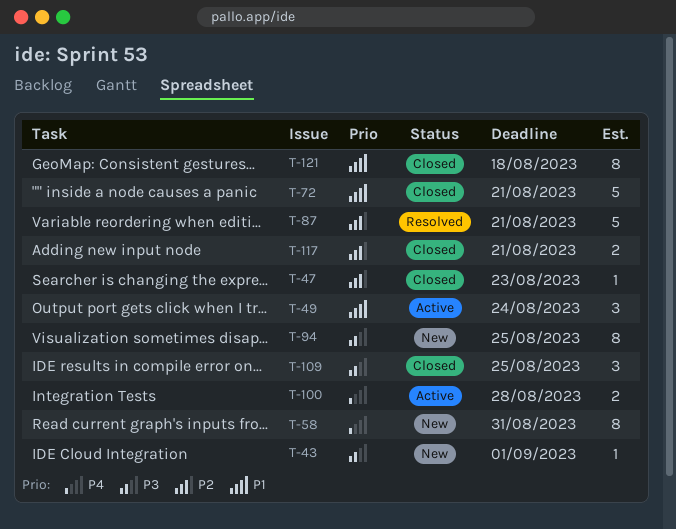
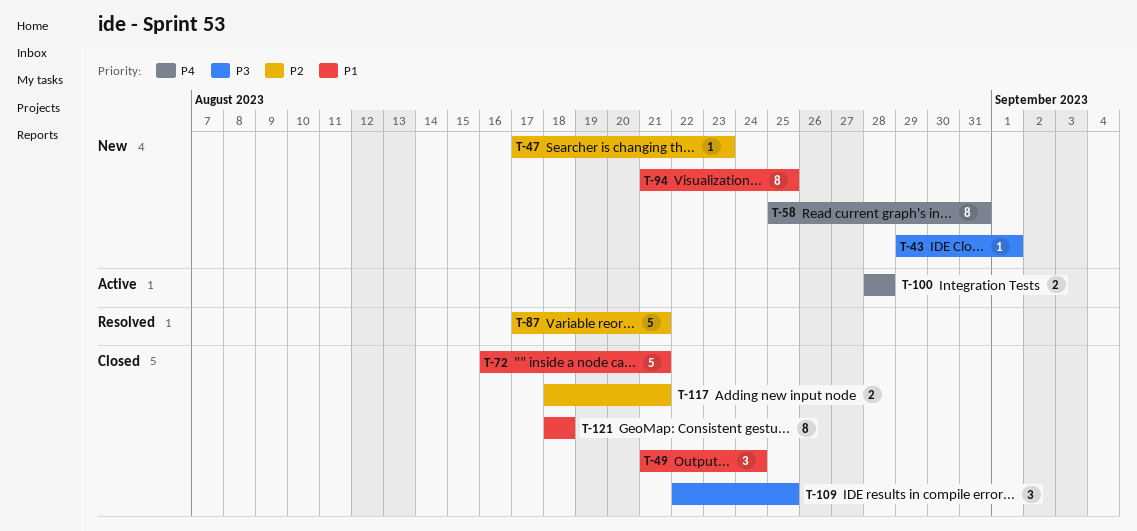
T-47, status: Closed -> New
T-49, status: Active -> Closed
T-94, priority: P3 -> P1

